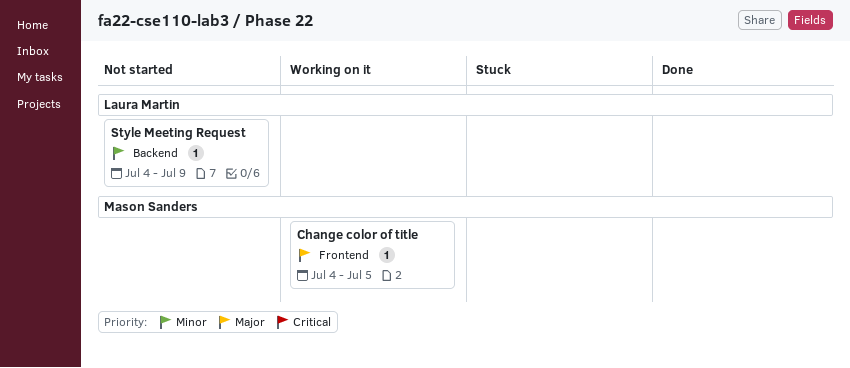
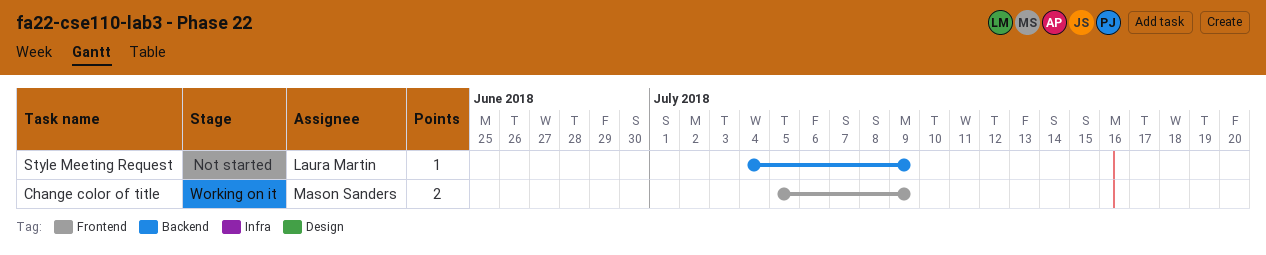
Change color of title, estimate: 1 -> 2
Change color of title, start: Jul 4 -> Jul 5
Change color of title, due: Jul 5 -> Jul 9

